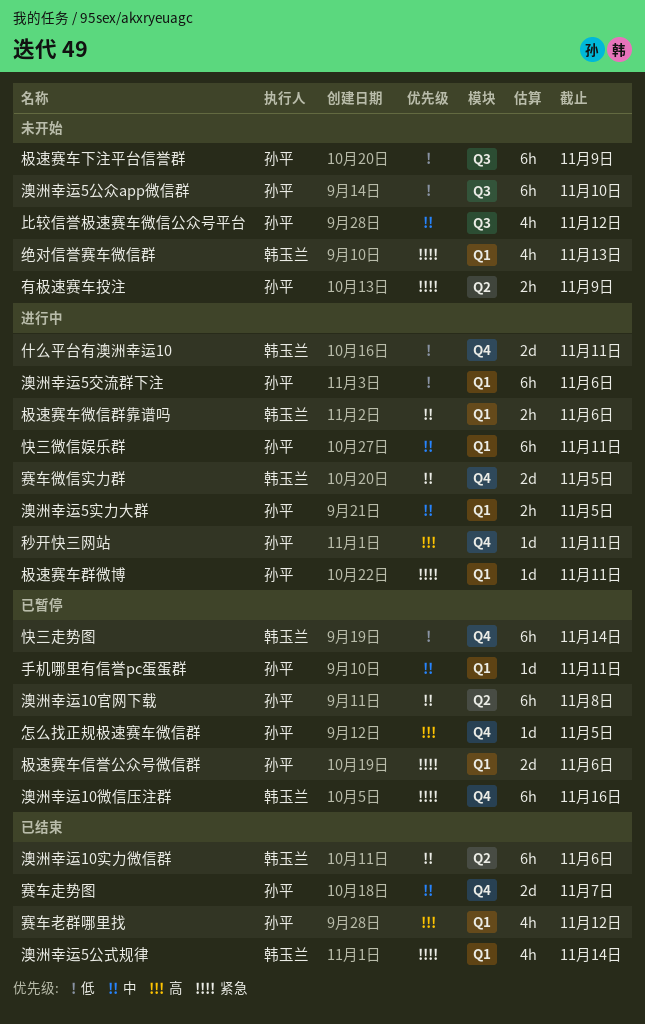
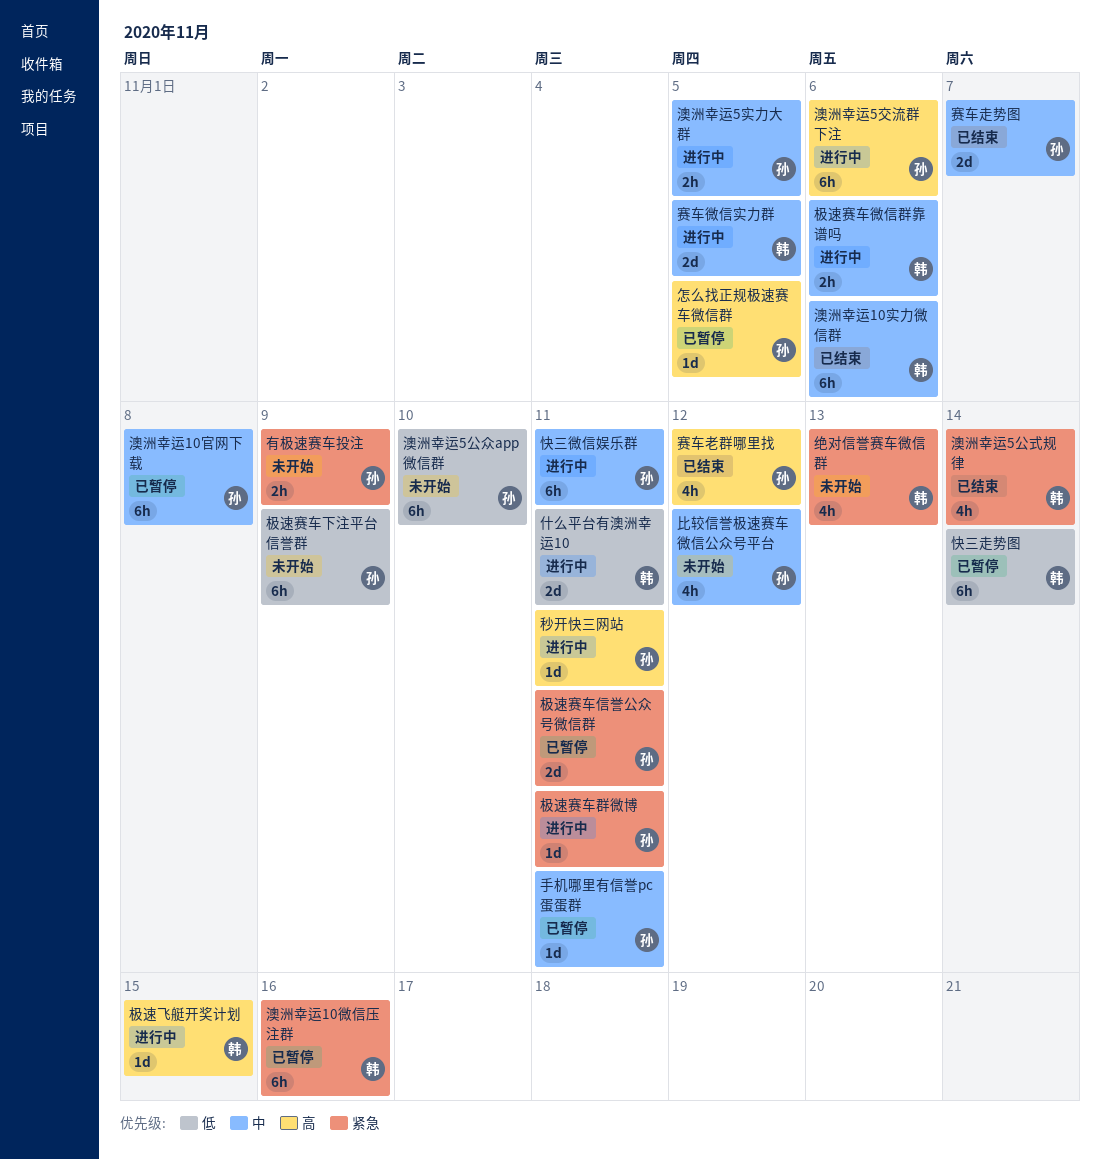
极速赛车信誉公众号微信群, due: Nov 6 -> Nov 11
极速飞艇开奖计划: none -> present
澳洲幸运5交流群下注, priority: 低 -> 高

